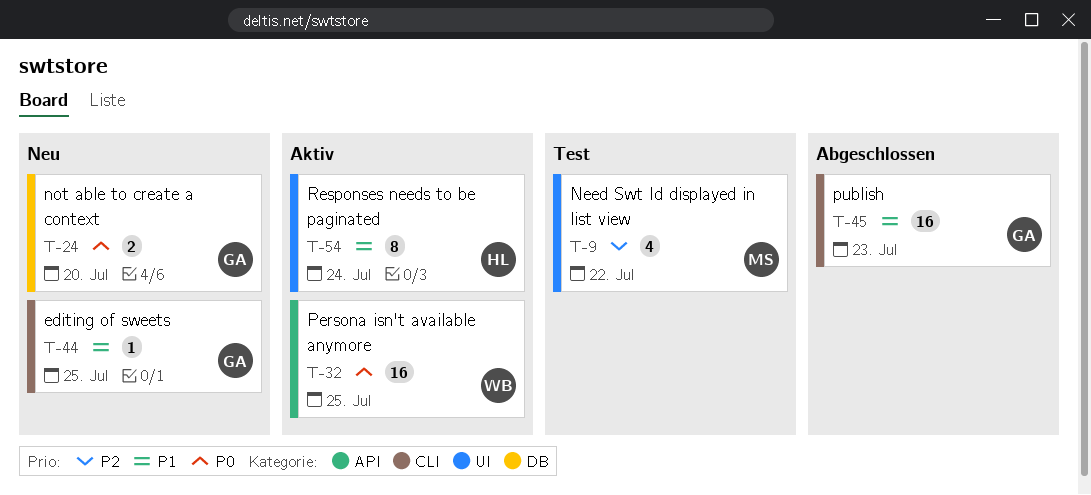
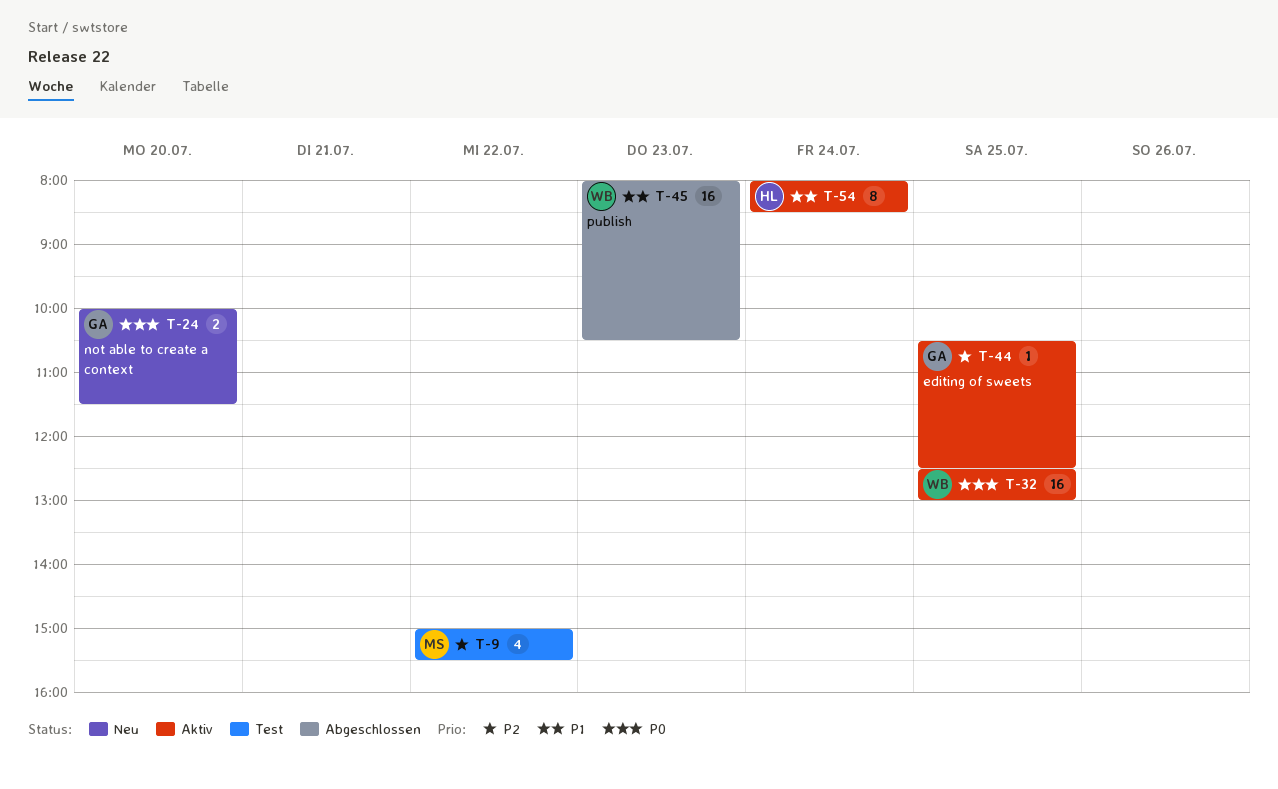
T-44, status: Neu -> Aktiv
T-44, priority: P1 -> P2
T-45, owner: GA -> WB

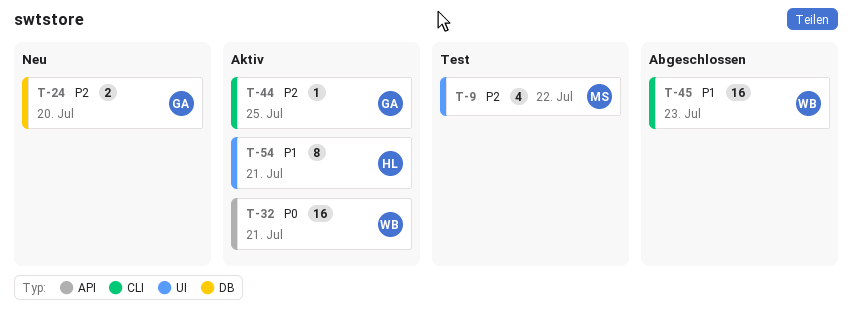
T-24, priority: P0 -> P2
T-32, day: Jul 25 -> Jul 21
T-54, day: Jul 24 -> Jul 21

